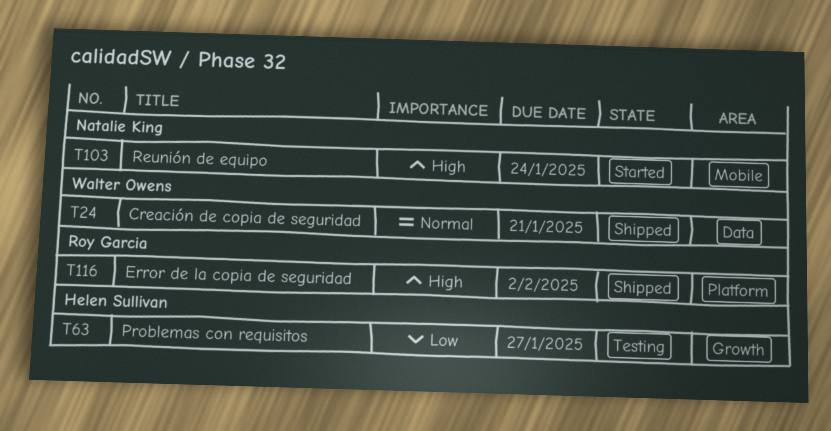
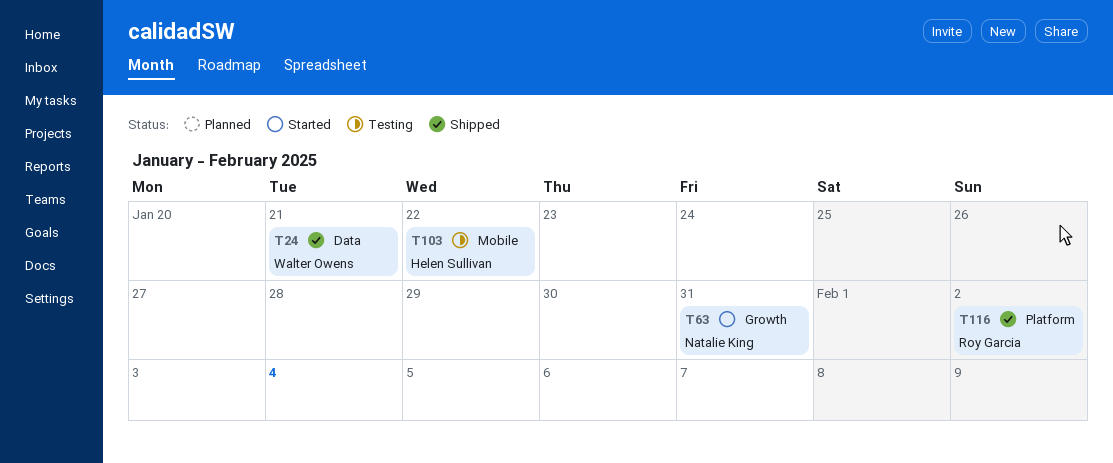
T63, status: Testing -> Started
T63, owner: Helen Sullivan -> Natalie King
T63, due: Jan 27 -> Jan 31
T103, status: Started -> Testing
T103, owner: Natalie King -> Helen Sullivan
T103, due: Jan 24 -> Jan 22

